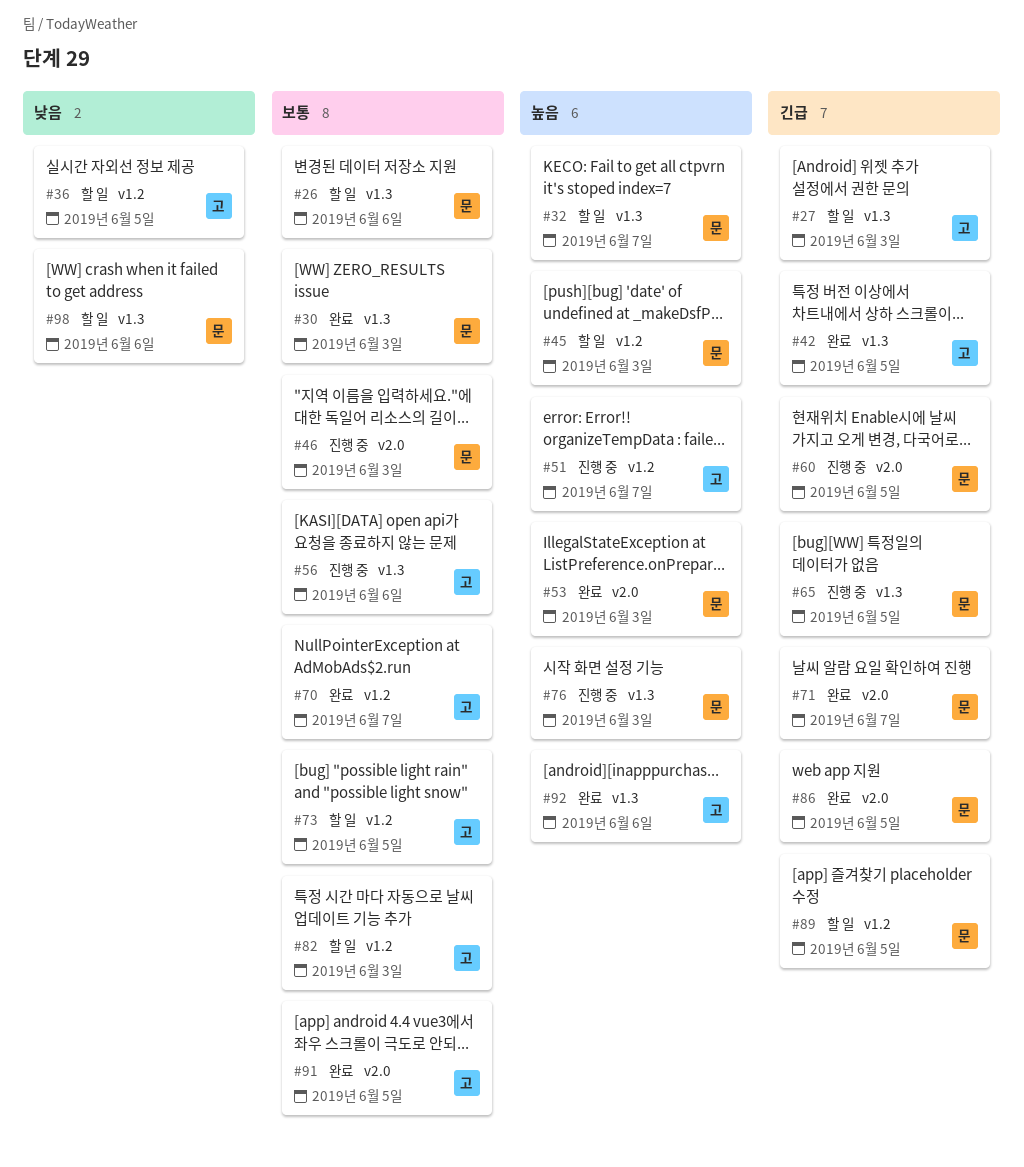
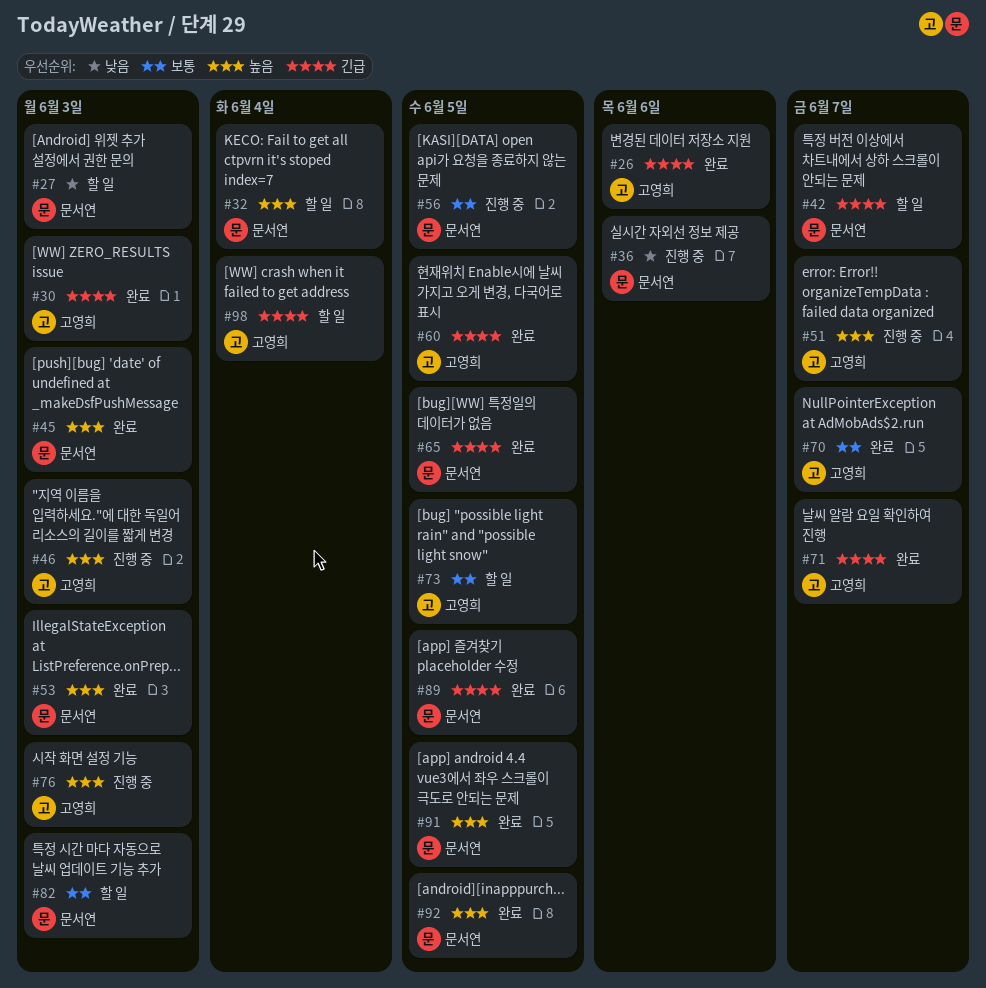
#26, status: 할 일 -> 완료
#26, owner: 문서연 -> 고영희
#26, priority: 보통 -> 긴급
#27, owner: 고영희 -> 문서연
#27, priority: 긴급 -> 낮음
#30, owner: 문서연 -> 고영희
#30, priority: 보통 -> 긴급
#32, due: Jun 7 -> Jun 4
#36, status: 할 일 -> 진행 중
#36, owner: 고영희 -> 문서연
#36, due: Jun 5 -> Jun 6
#42, status: 완료 -> 할 일
#42, owner: 고영희 -> 문서연
#42, due: Jun 5 -> Jun 7
#45, status: 할 일 -> 완료
#46, owner: 문서연 -> 고영희
#46, priority: 보통 -> 높음
#56, owner: 고영희 -> 문서연
#56, due: Jun 6 -> Jun 5
#60, status: 진행 중 -> 완료
#60, owner: 문서연 -> 고영희
#65, status: 진행 중 -> 완료
#71, owner: 문서연 -> 고영희
#76, owner: 문서연 -> 고영희
#82, owner: 고영희 -> 문서연
#86: present -> none
#89, status: 할 일 -> 완료
#91, owner: 고영희 -> 문서연
#91, priority: 보통 -> 높음
#92, owner: 고영희 -> 문서연
#92, due: Jun 6 -> Jun 5
#98, owner: 문서연 -> 고영희
#98, priority: 낮음 -> 긴급
#98, due: Jun 6 -> Jun 4

